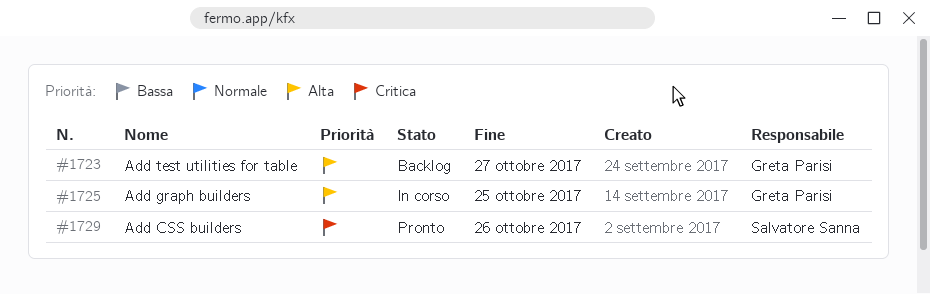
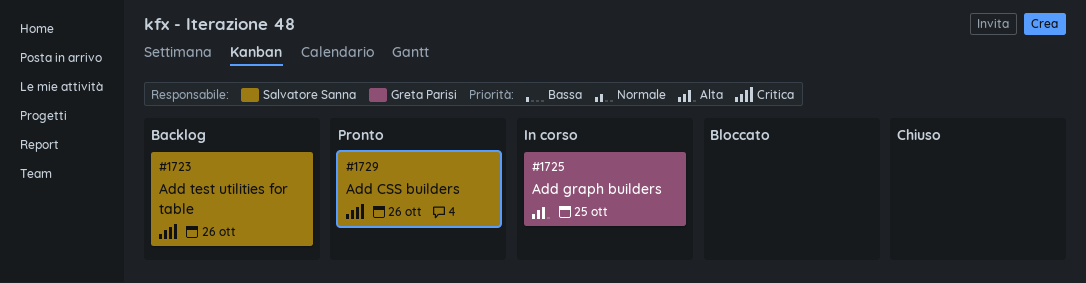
#1723, owner: Greta Parisi -> Salvatore Sanna
#1723, priority: Alta -> Critica
#1723, due: Oct 27 -> Oct 26

